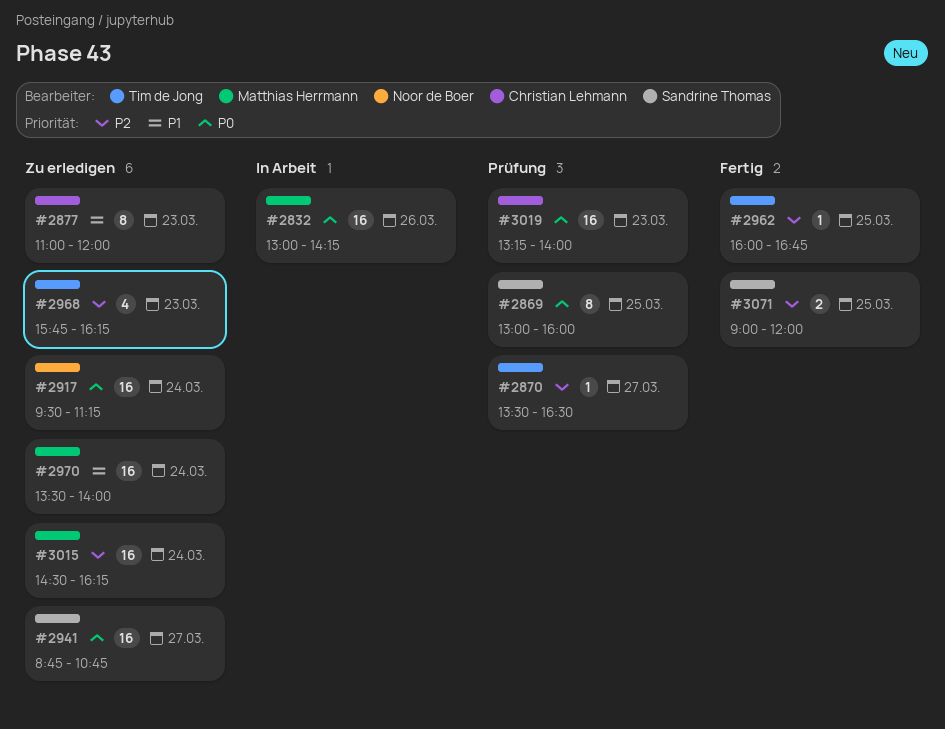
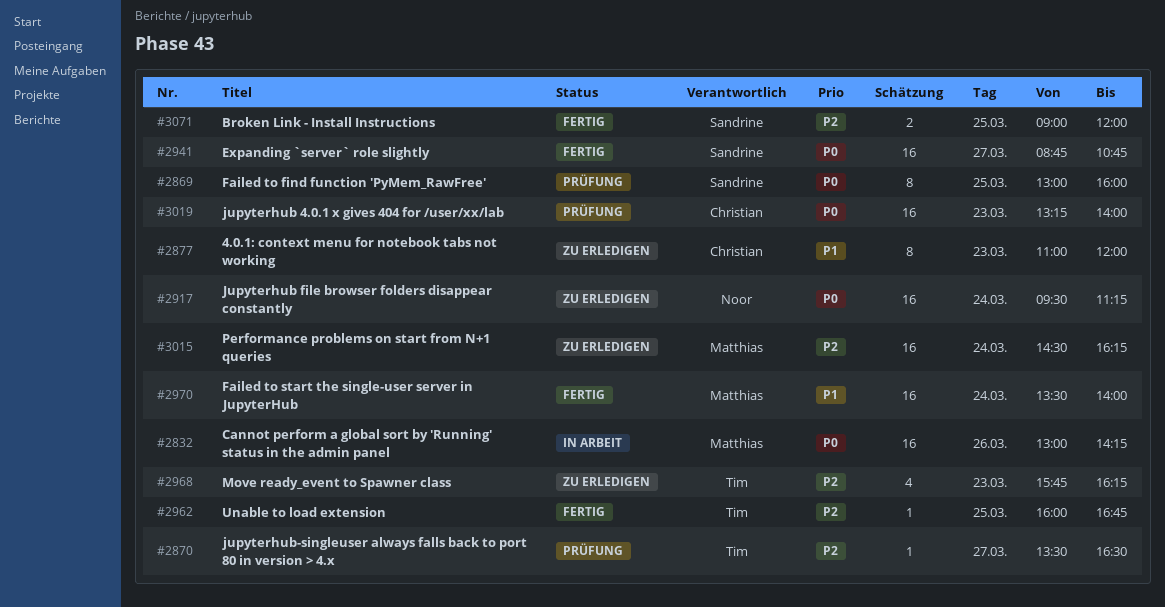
#2941, status: Zu erledigen -> Fertig
#2970, status: Zu erledigen -> Fertig

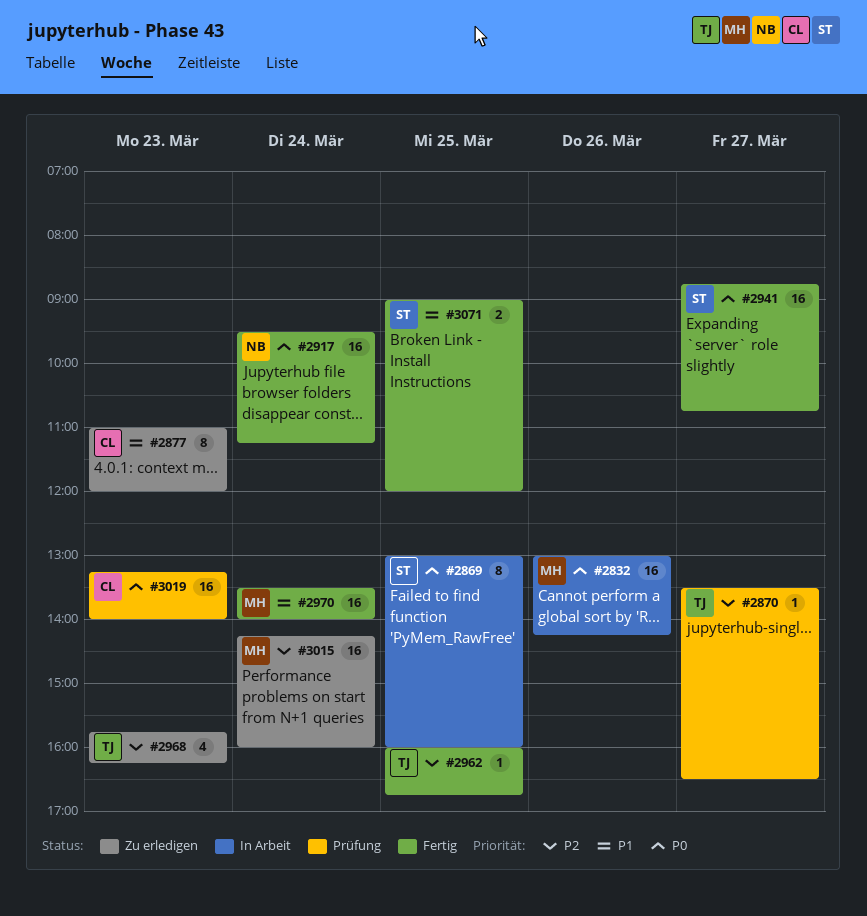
#2869, status: Prüfung -> In Arbeit
#2917, status: Zu erledigen -> Fertig
#3015, begins: 14:30 -> 14:15
#3015, ends: 16:15 -> 16:00
#3071, priority: P2 -> P1

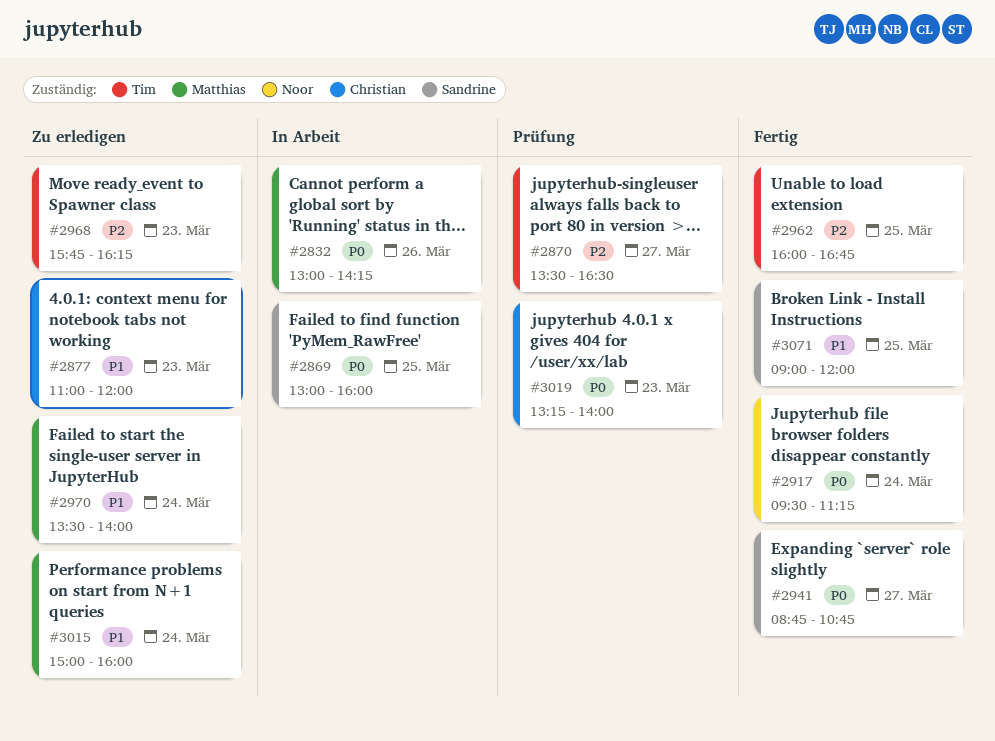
#2970, status: Fertig -> Zu erledigen
#3015, priority: P2 -> P1
#3015, begins: 14:15 -> 15:00

